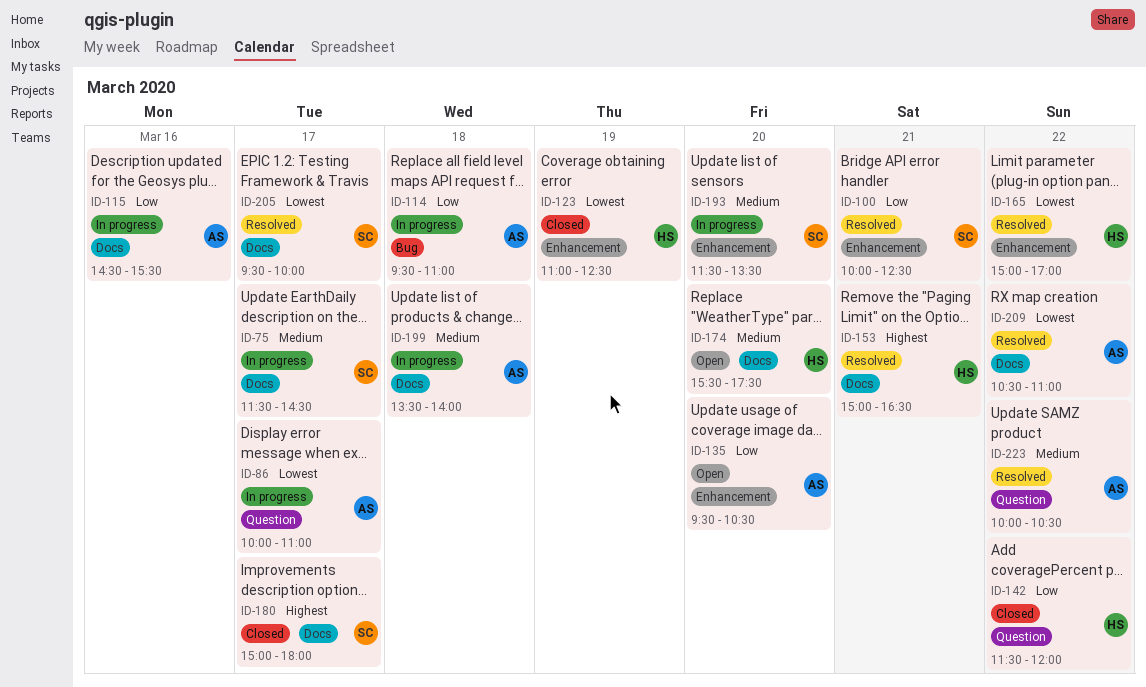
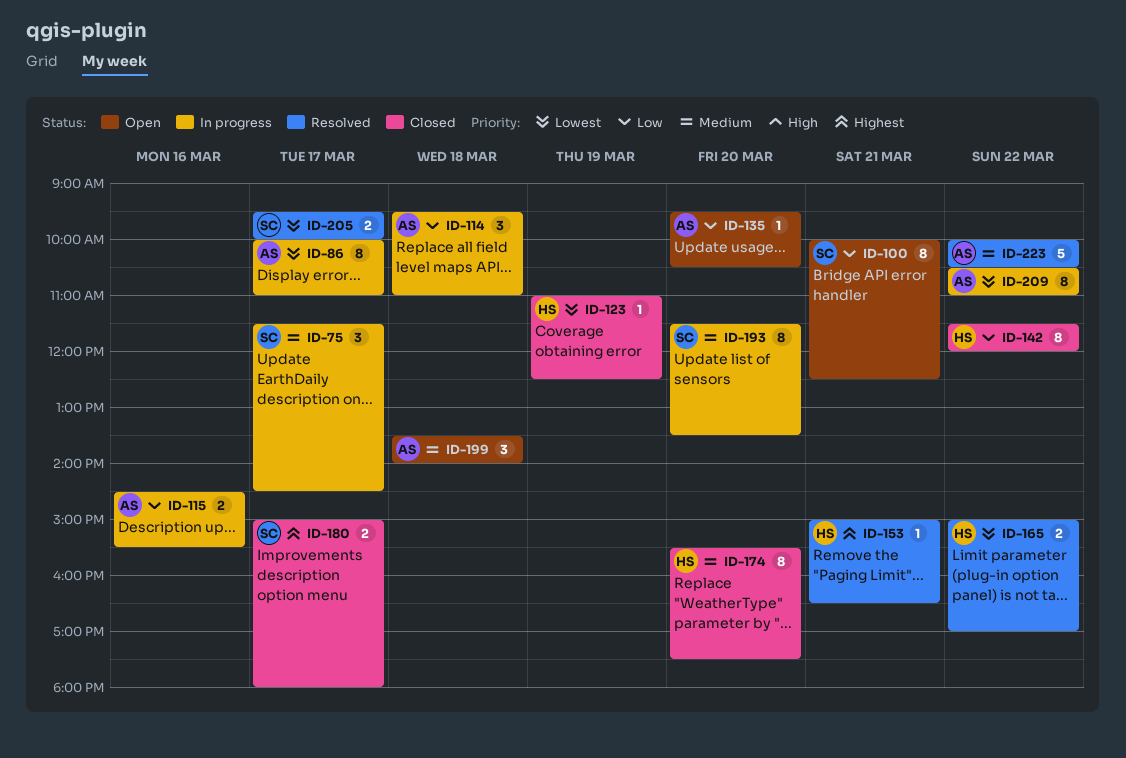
ID-100, status: Resolved -> Open
ID-174, status: Open -> Closed
ID-199, status: In progress -> Open
ID-209, status: Resolved -> In progress

